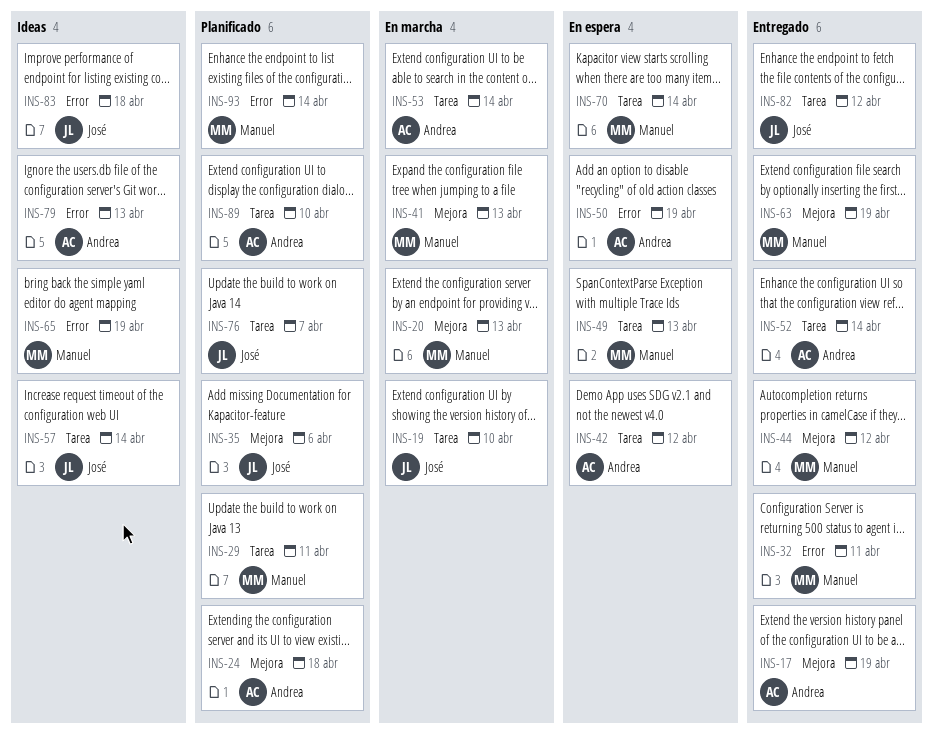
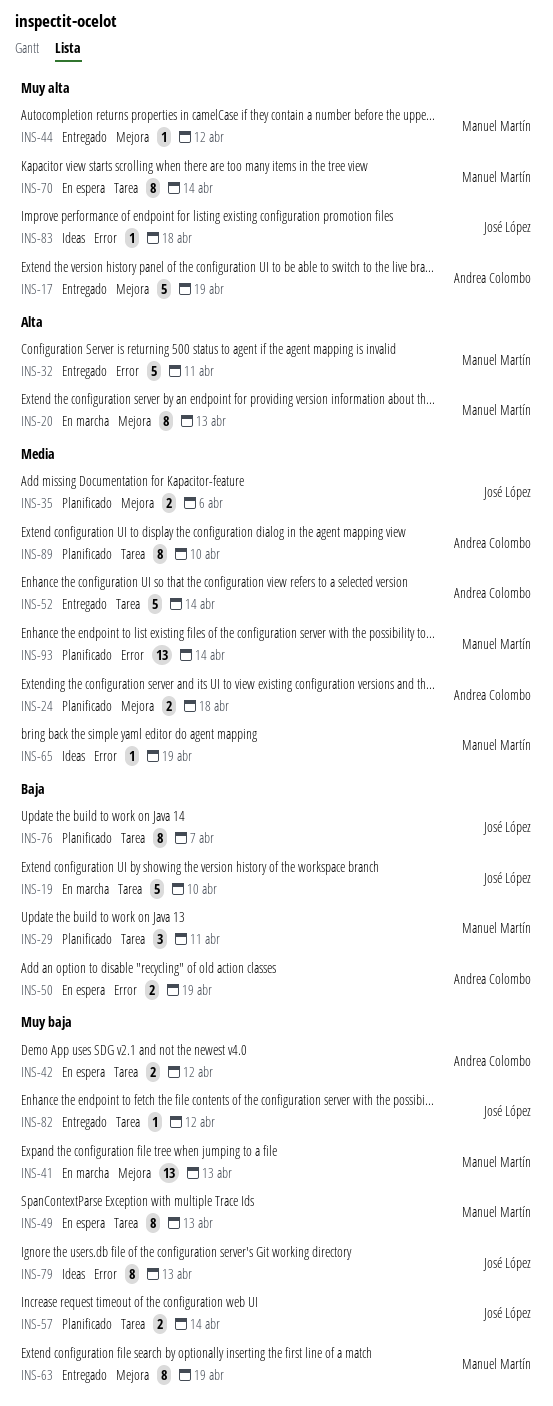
INS-53: present -> none
INS-57, status: Ideas -> Planificado
INS-79, owner: Andrea Colombo -> José López

